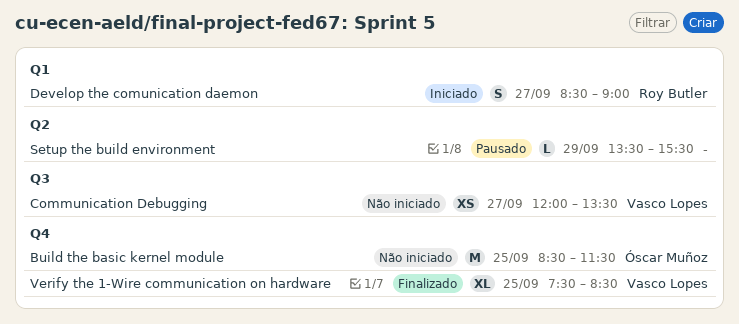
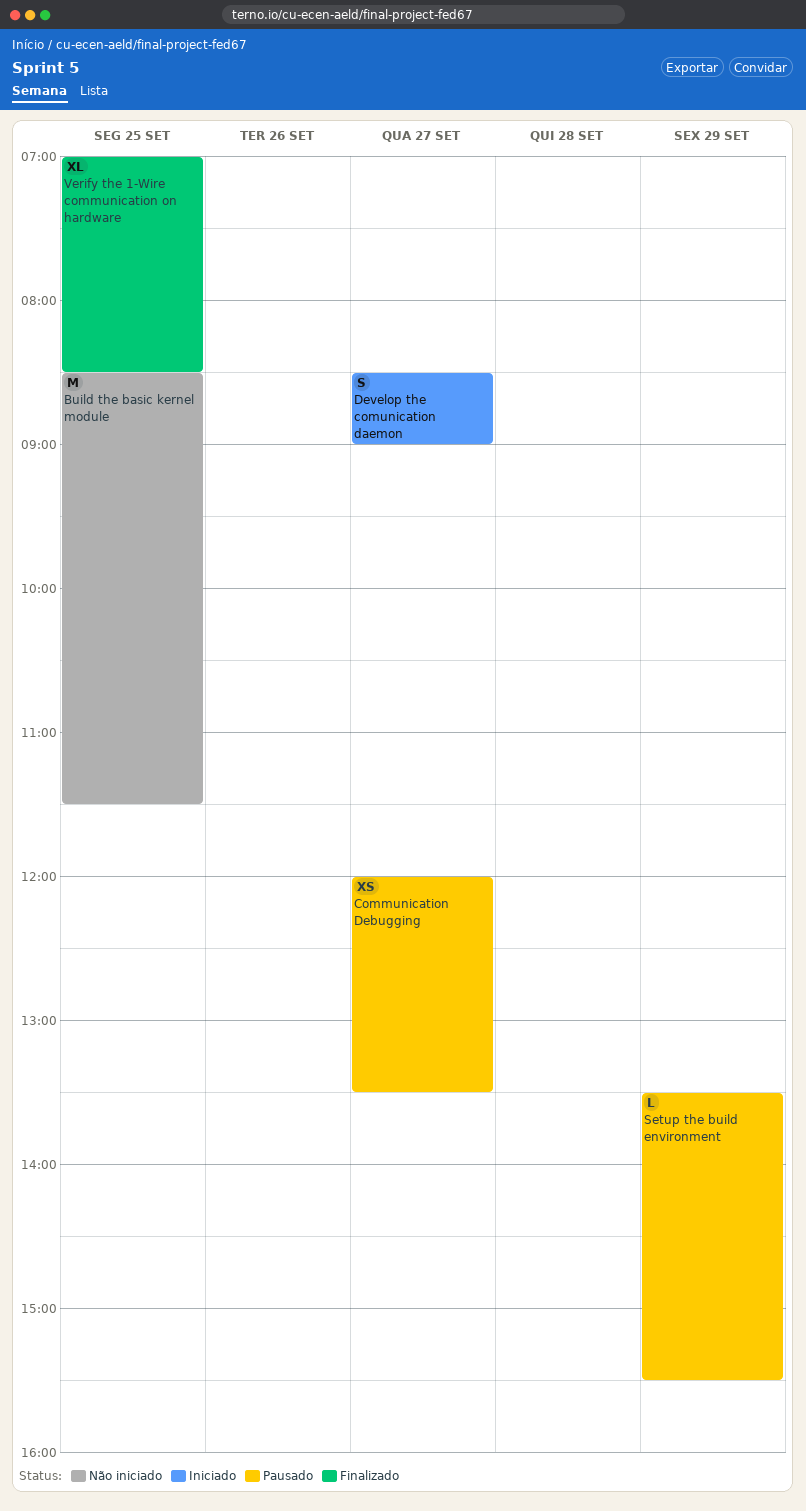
Communication Debugging, status: Não iniciado -> Pausado
Verify the 1-Wire communication on hardware, begins: 07:30 -> 07:00

